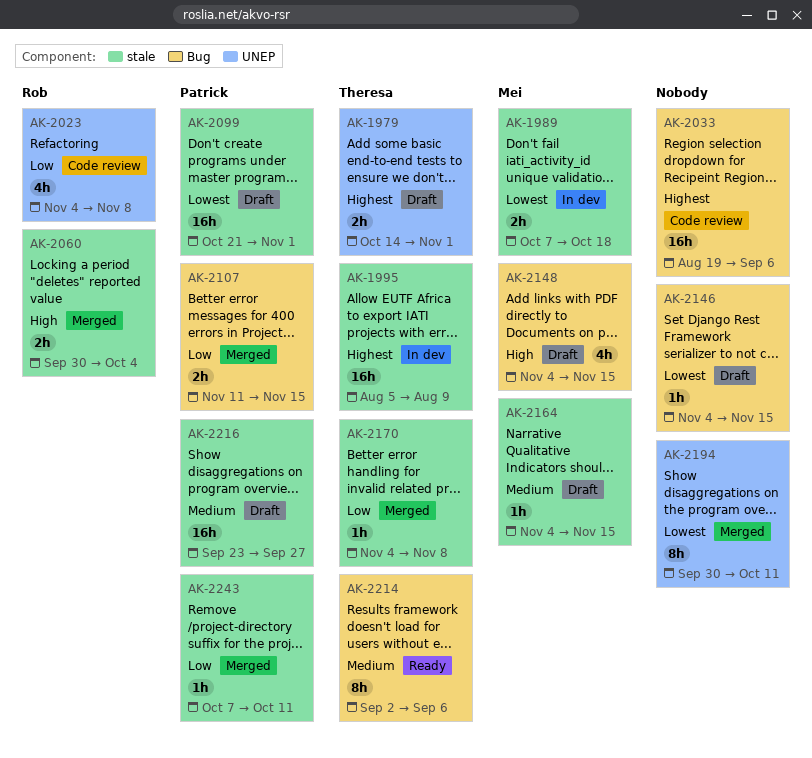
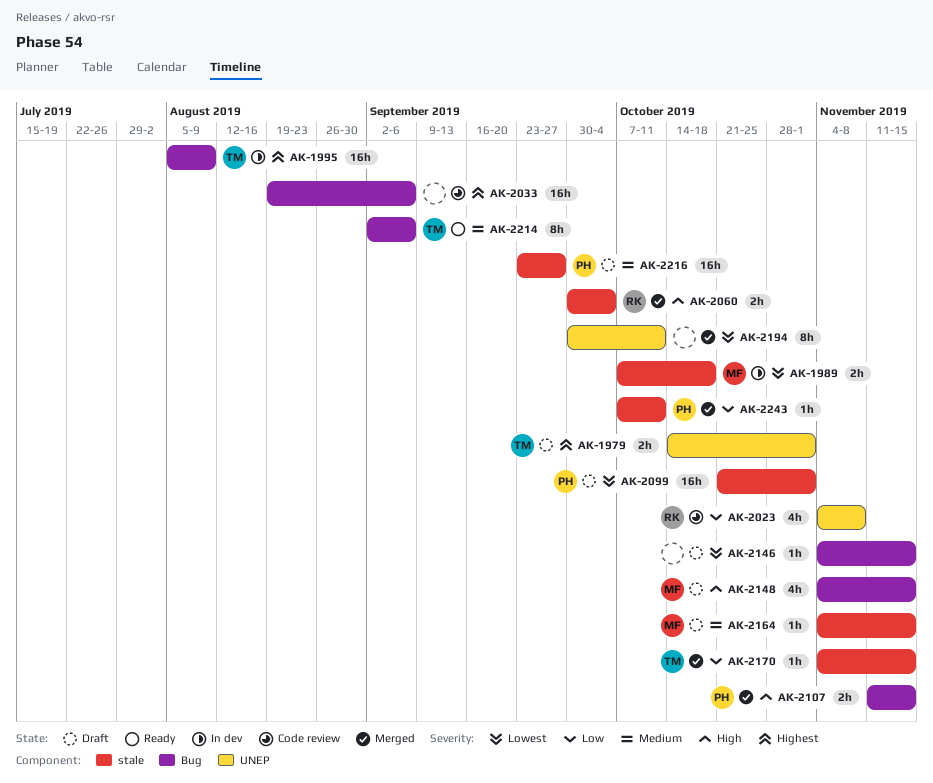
AK-1995, label: stale -> Bug
AK-2107, priority: Low -> High
AK-2170, due: Nov 8 -> Nov 15

